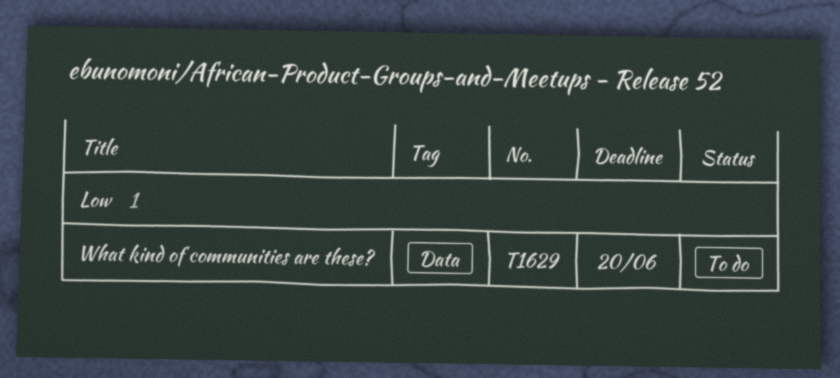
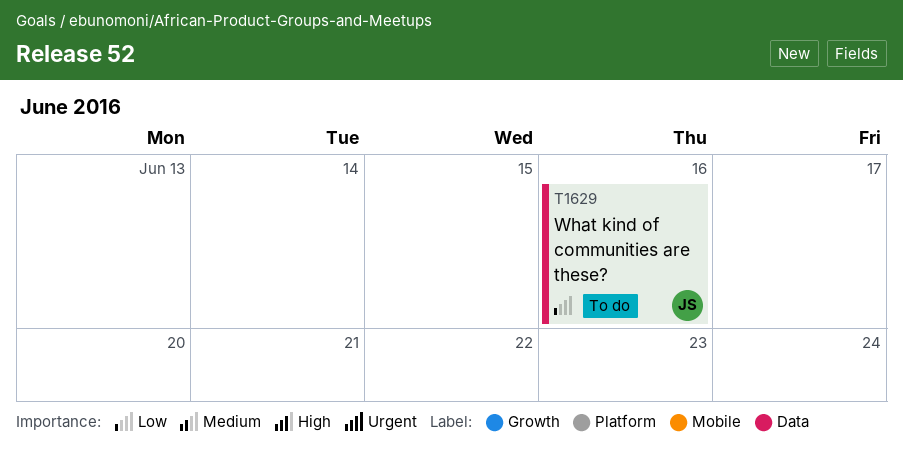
T1629, due: Jun 20 -> Jun 16

